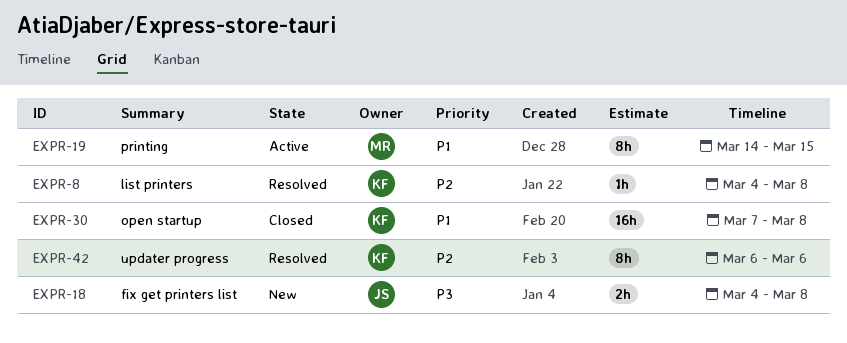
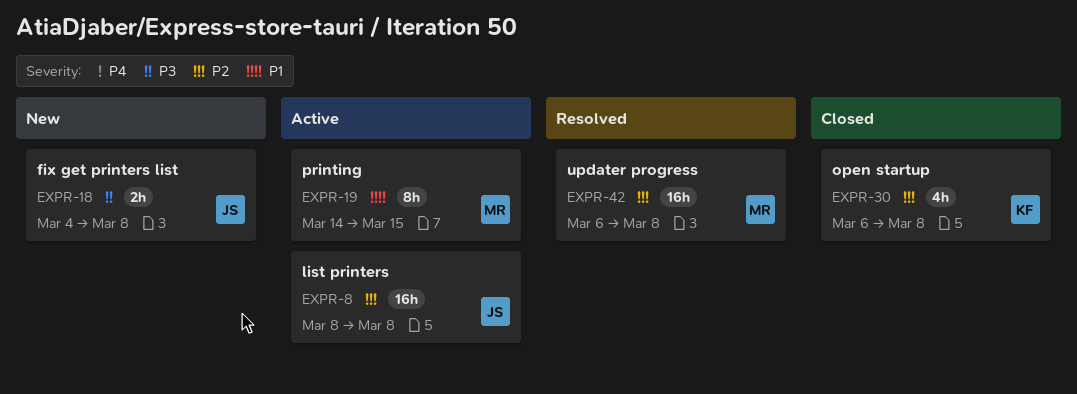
EXPR-8, status: Resolved -> Active
EXPR-8, owner: KF -> JS
EXPR-8, estimate: 1h -> 16h
EXPR-8, start: Mar 4 -> Mar 8
EXPR-30, priority: P1 -> P2
EXPR-30, estimate: 16h -> 4h
EXPR-30, start: Mar 7 -> Mar 6
EXPR-42, owner: KF -> MR
EXPR-42, estimate: 8h -> 16h
EXPR-42, due: Mar 6 -> Mar 8

